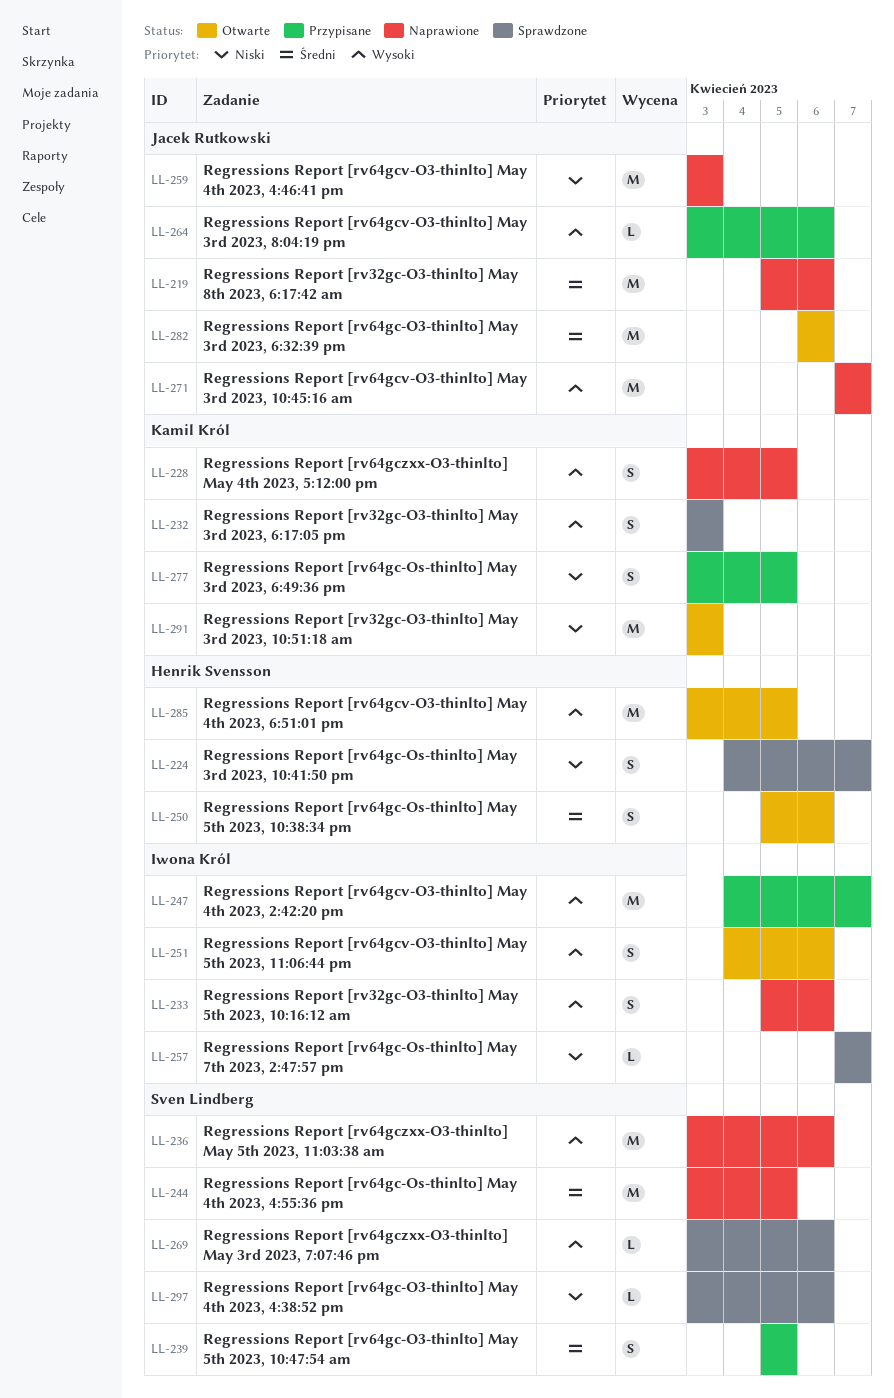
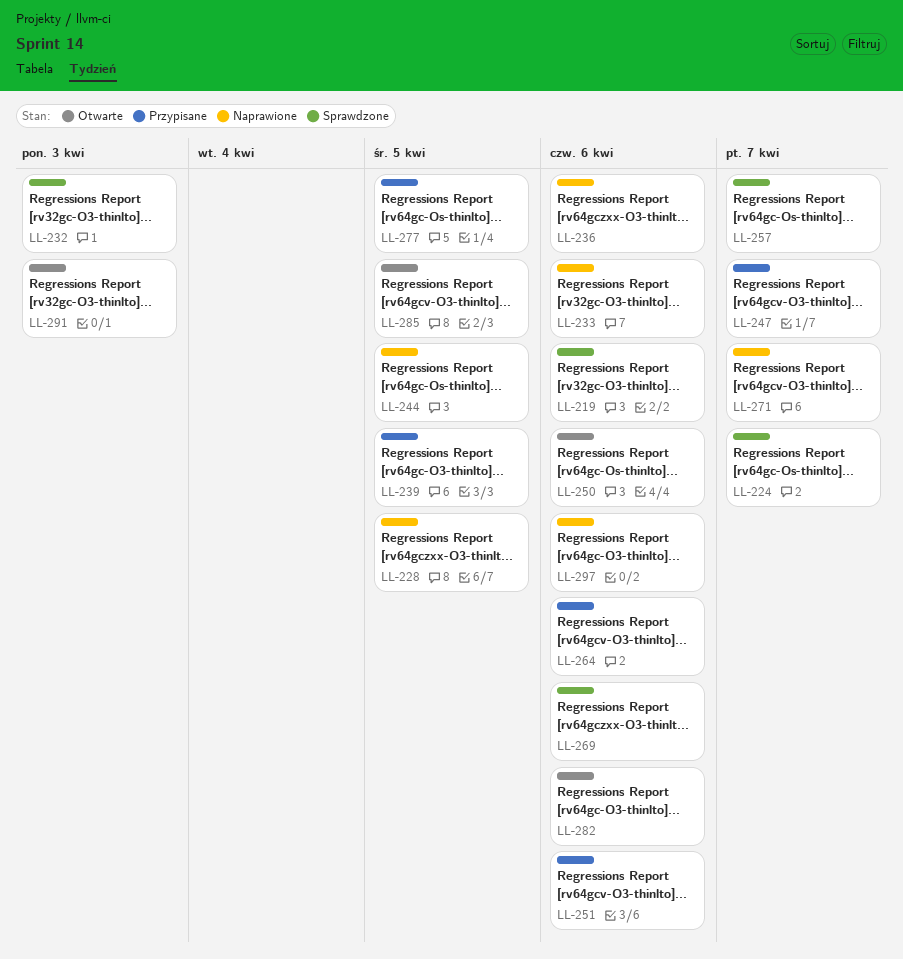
LL-219, status: Naprawione -> Sprawdzone
LL-251, status: Otwarte -> Przypisane
LL-259: present -> none
LL-297, status: Sprawdzone -> Naprawione

